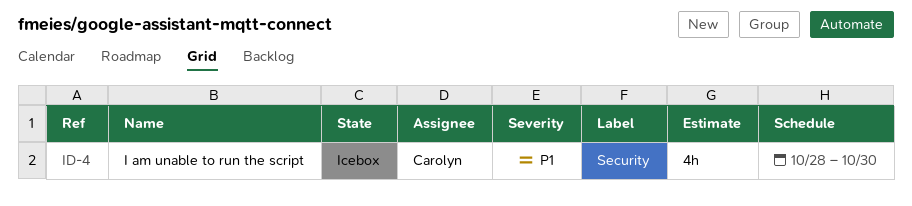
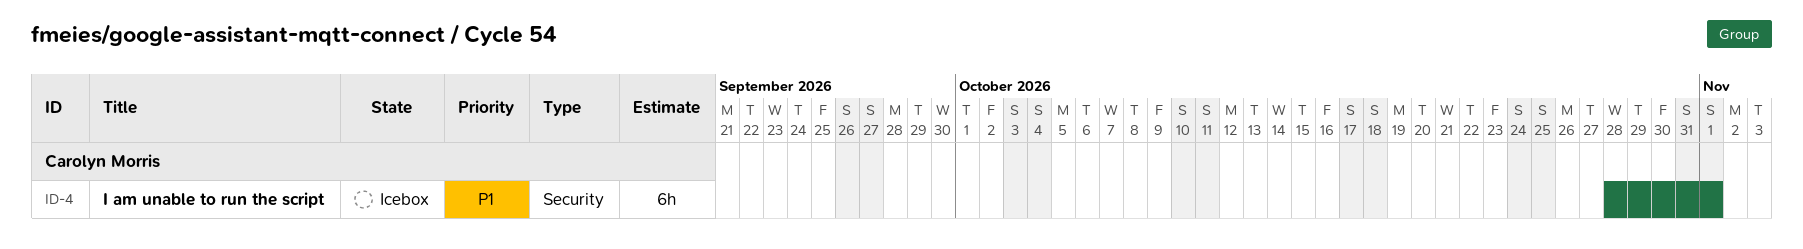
ID-4, estimate: 4h -> 6h
ID-4, due: Oct 30 -> Nov 1

